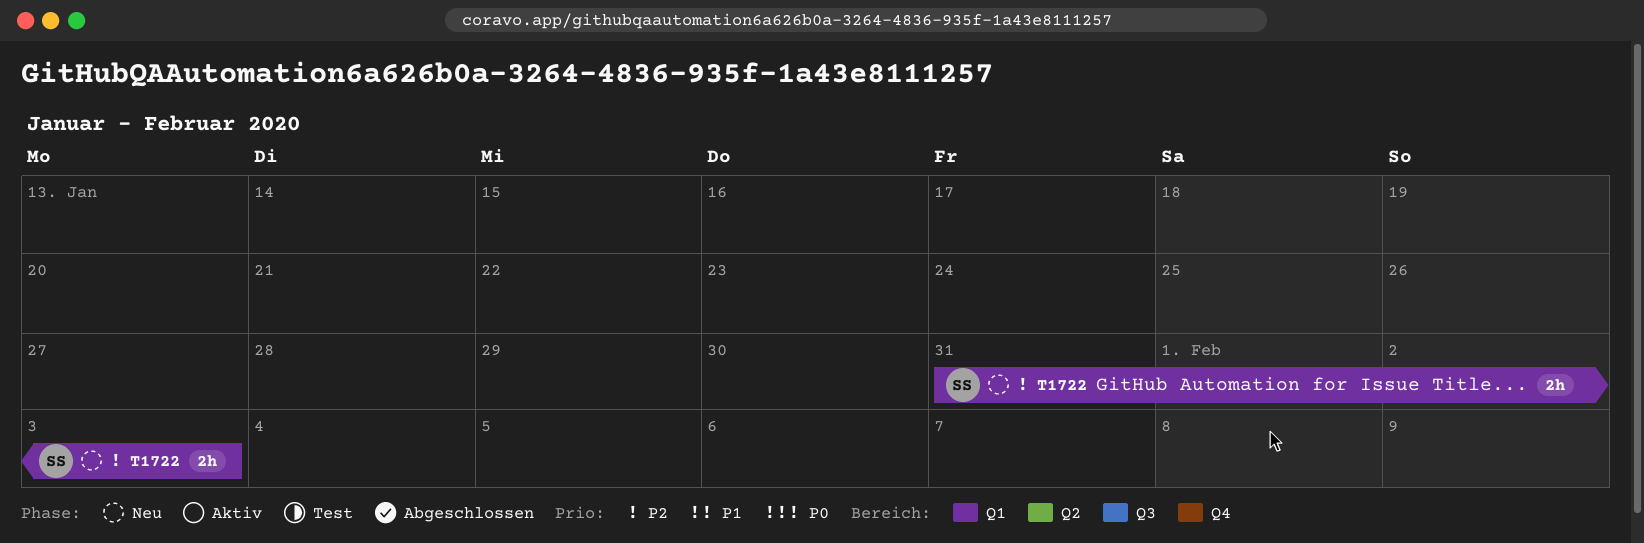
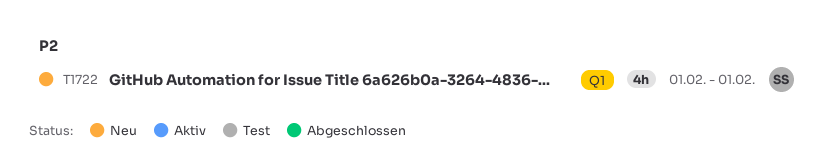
T1722, estimate: 2h -> 4h
T1722, start: Jan 31 -> Feb 1
T1722, due: Feb 3 -> Feb 1

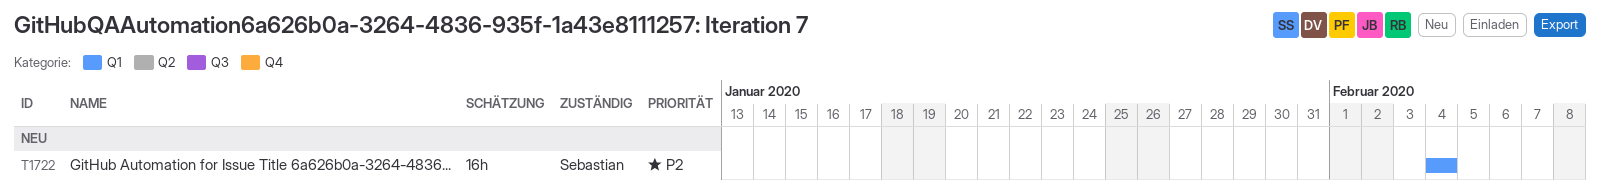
T1722, estimate: 4h -> 16h
T1722, start: Feb 1 -> Feb 4
T1722, due: Feb 1 -> Feb 4

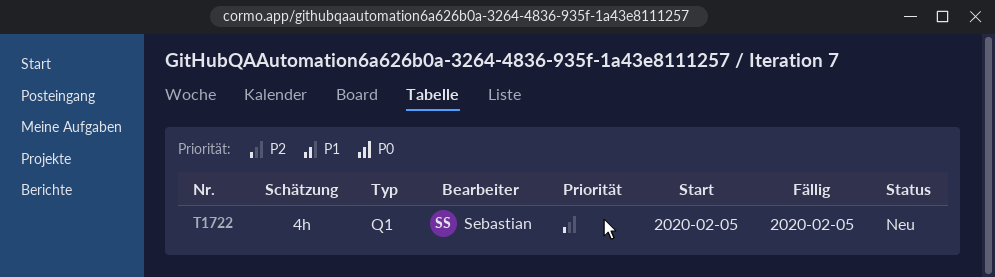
T1722, estimate: 16h -> 4h
T1722, start: Feb 4 -> Feb 5
T1722, due: Feb 4 -> Feb 5

